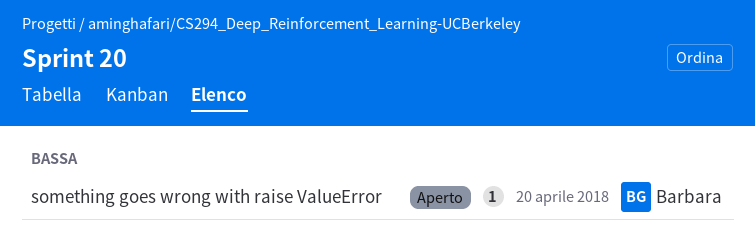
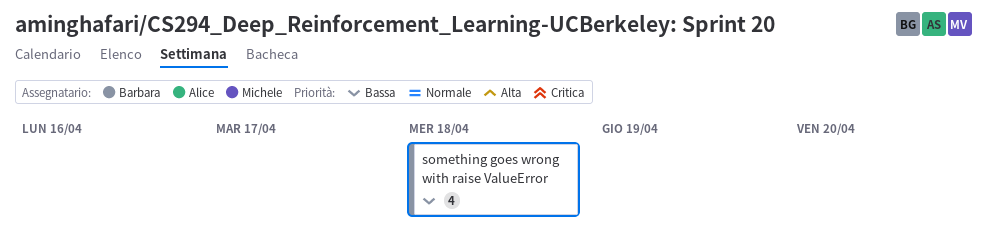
something goes wrong with raise ValueError, estimate: 1 -> 4
something goes wrong with raise ValueError, due: Apr 20 -> Apr 18

